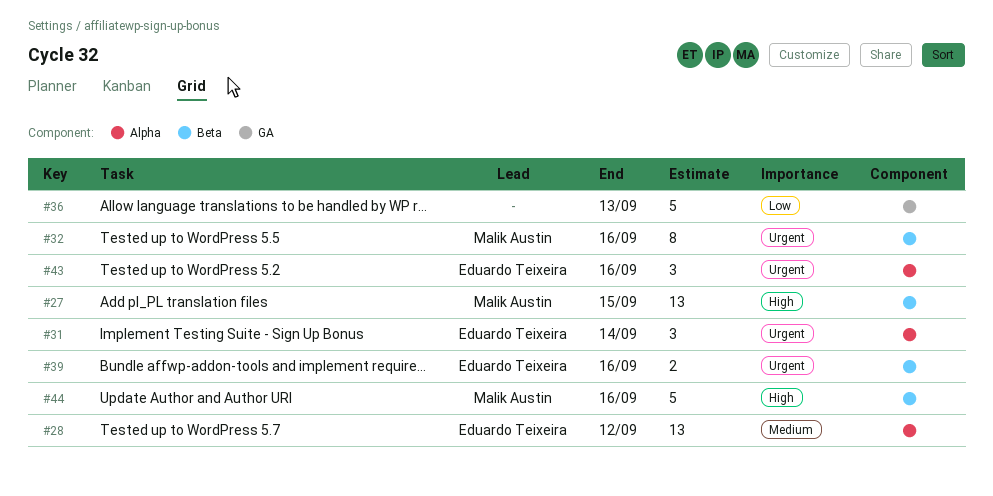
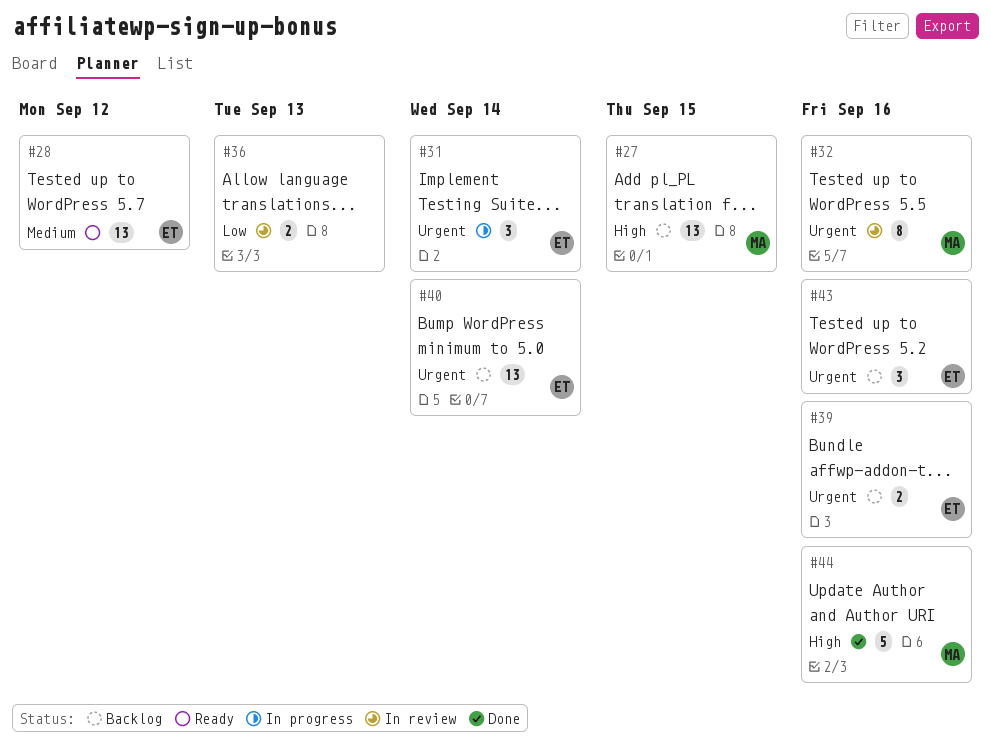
#36, estimate: 5 -> 2
#40: none -> present

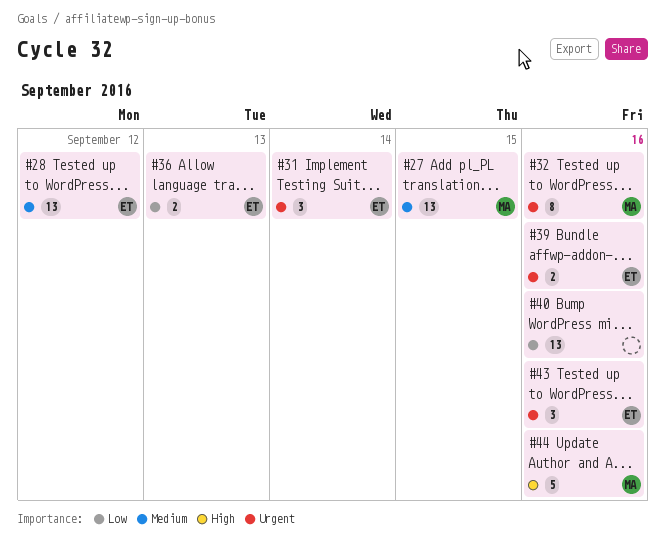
#27, priority: High -> Medium
#36, owner: none -> ET
#40, owner: ET -> none
#40, priority: Urgent -> Low
#40, due: Sep 14 -> Sep 16

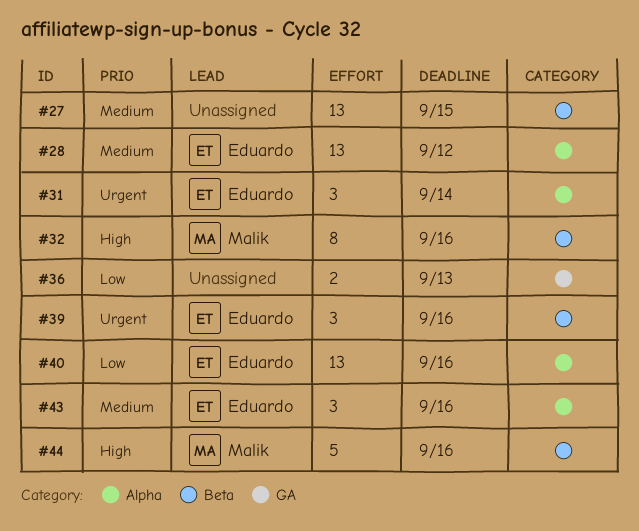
#27, owner: Malik -> none
#32, priority: Urgent -> High
#36, owner: Eduardo -> none
#39, estimate: 2 -> 3
#40, owner: none -> Eduardo
#43, priority: Urgent -> Medium

